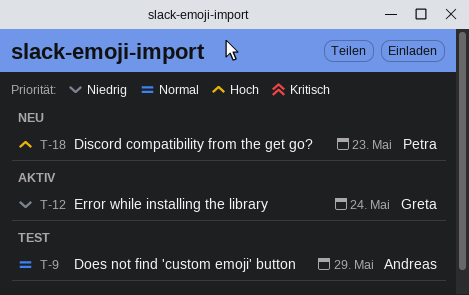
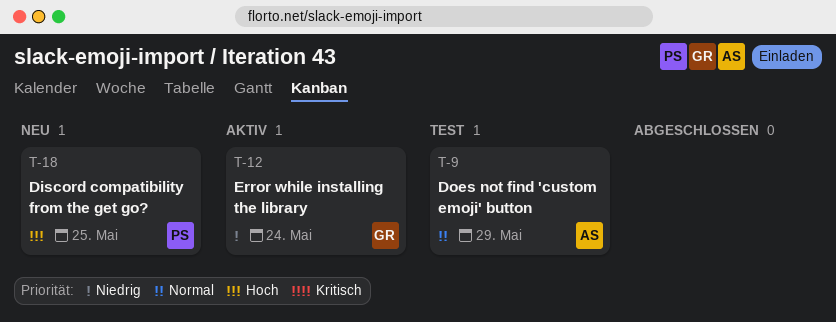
T-18, due: May 23 -> May 25

